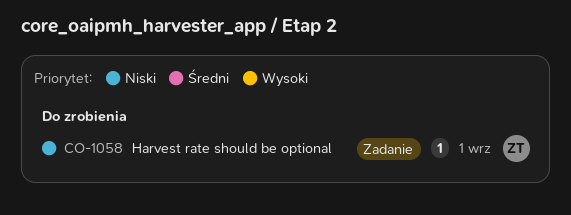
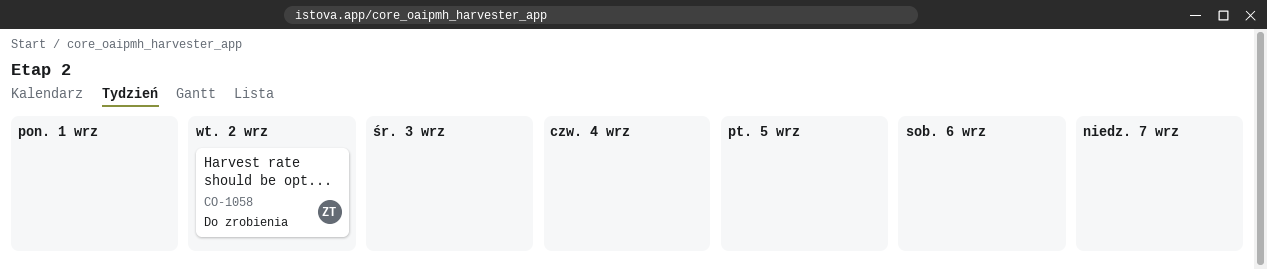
CO-1058, due: Sep 1 -> Sep 2

